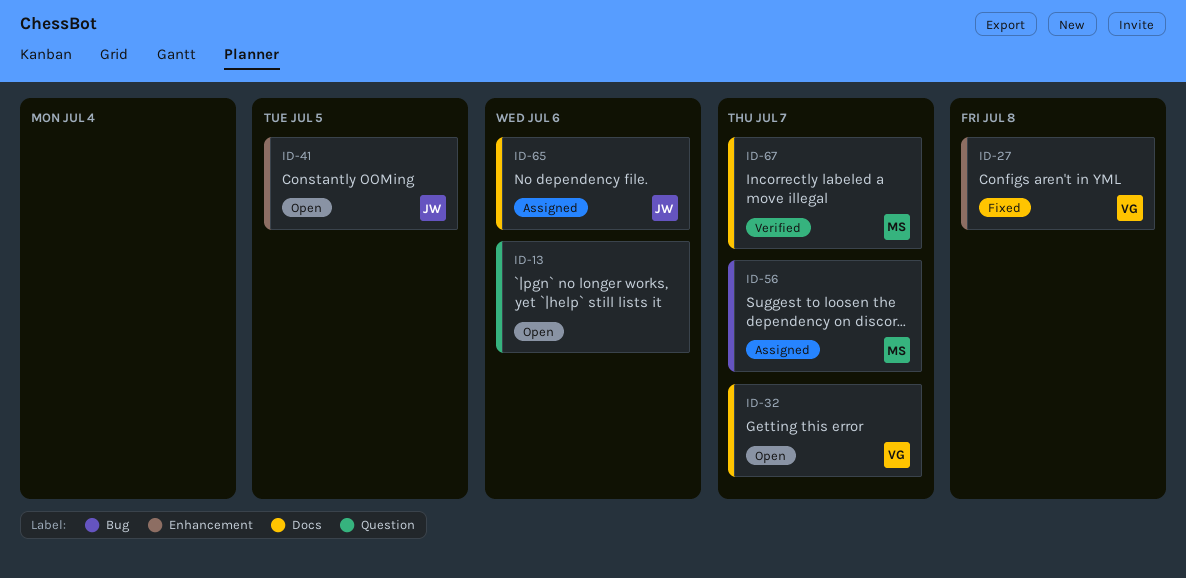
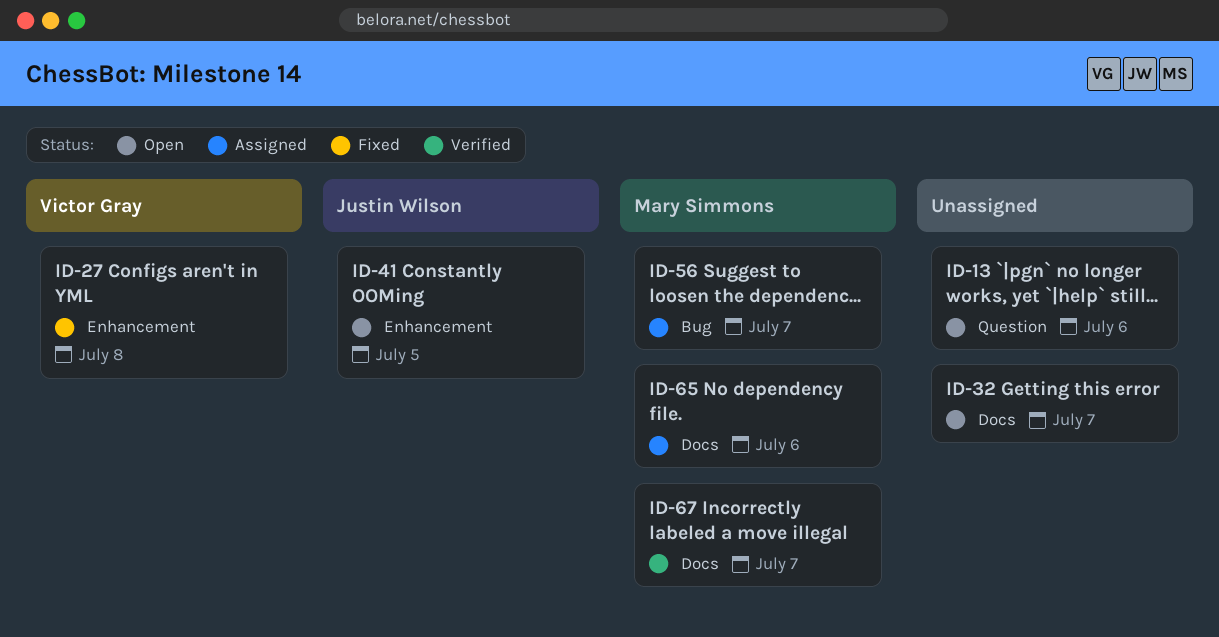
ID-32, owner: Victor Gray -> none
ID-65, owner: Justin Wilson -> Mary Simmons

